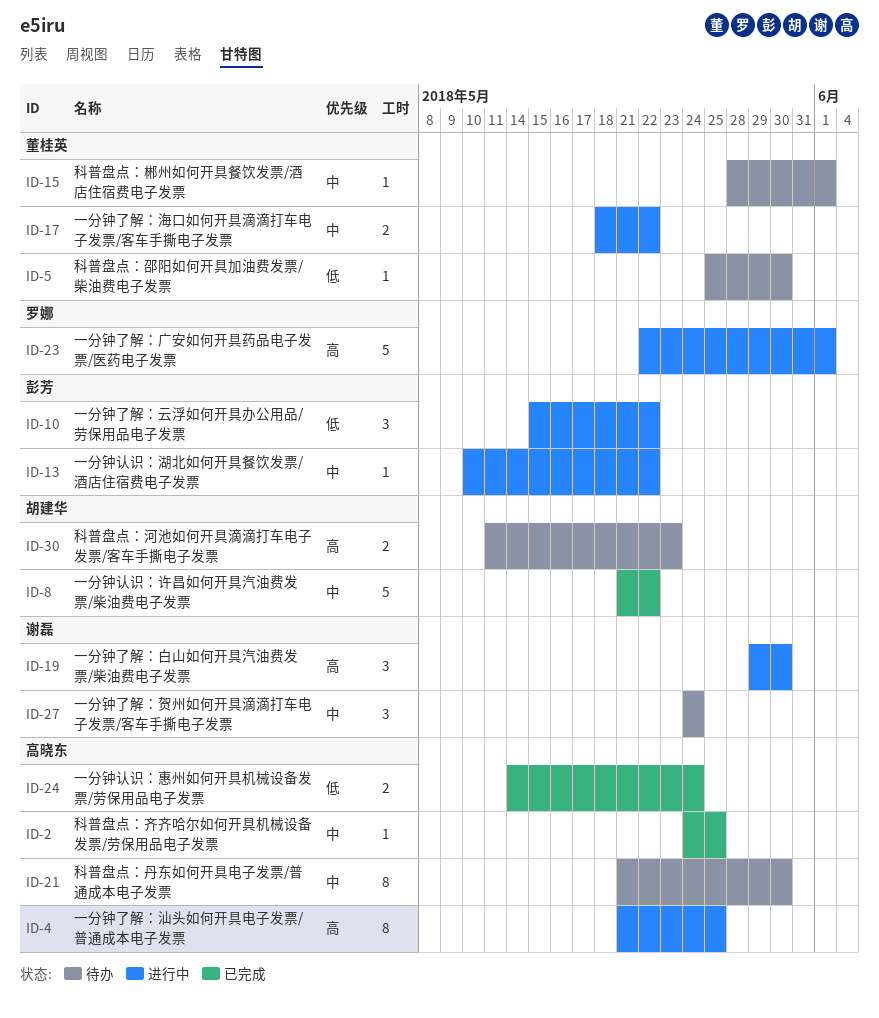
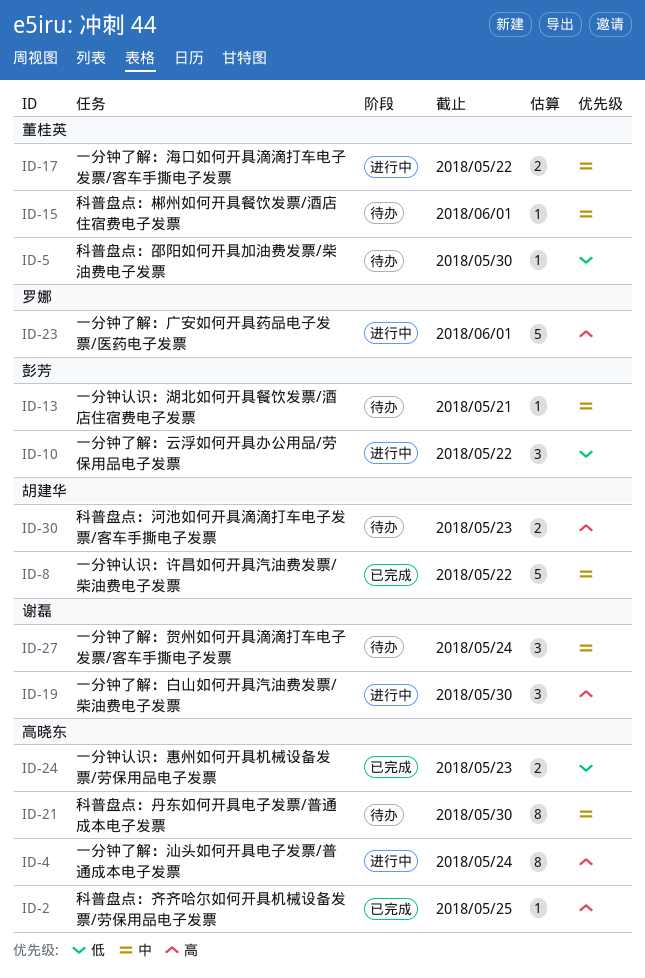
ID-2, priority: 中 -> 高
ID-4, due: May 25 -> May 24
ID-13, status: 进行中 -> 待办
ID-13, due: May 22 -> May 21
ID-24, due: May 24 -> May 23

